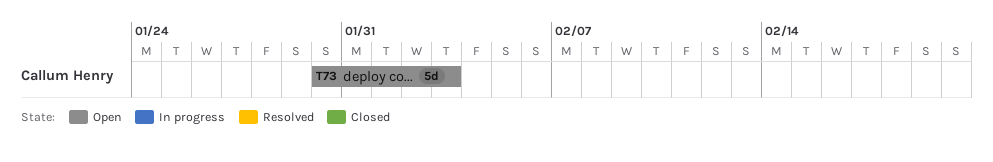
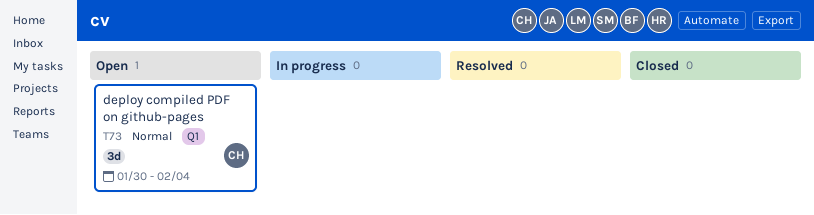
T73, estimate: 5d -> 3d
T73, due: Feb 3 -> Feb 4

